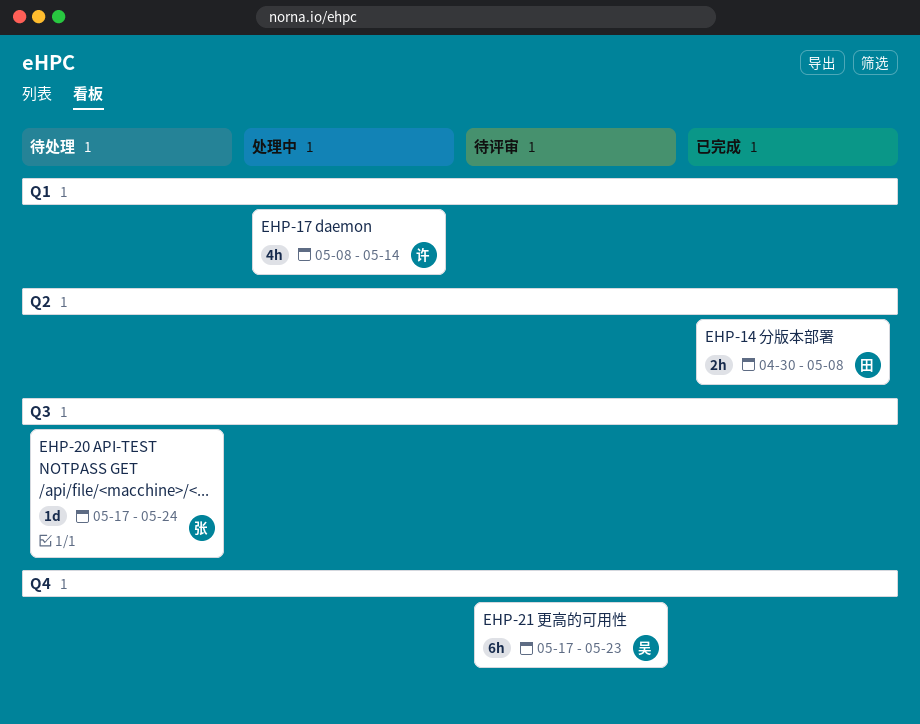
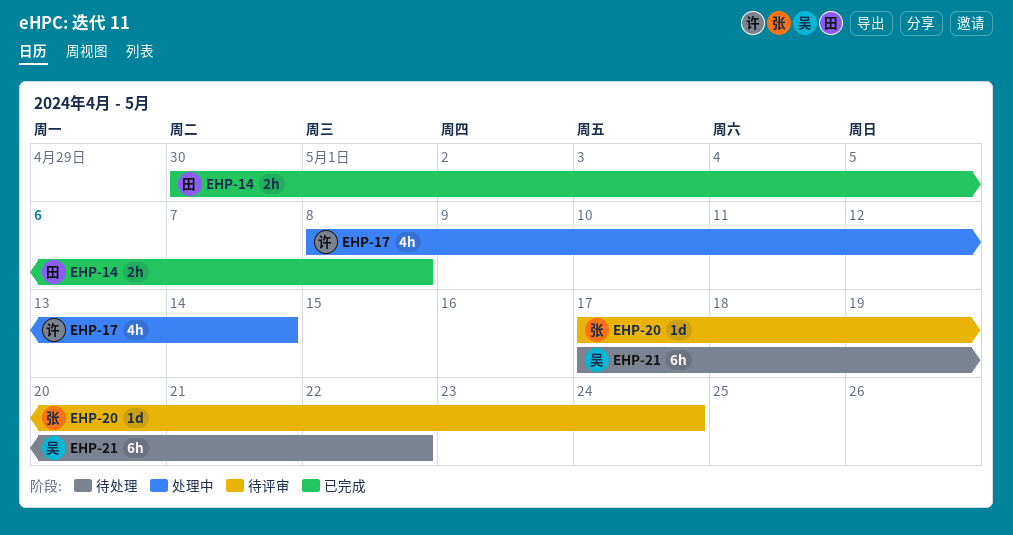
EHP-20, status: 待处理 -> 待评审
EHP-21, status: 待评审 -> 待处理
EHP-21, due: May 23 -> May 22

